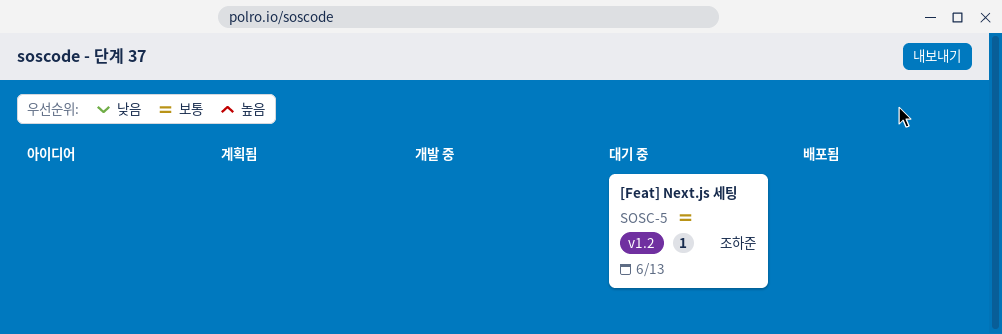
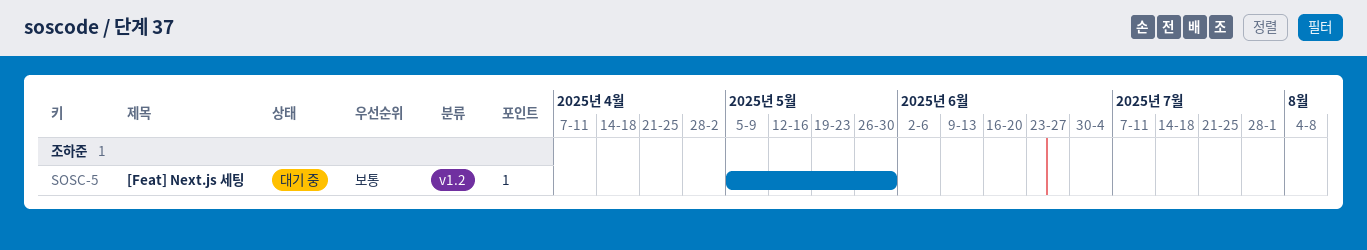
SOSC-5, due: Jun 13 -> May 30

